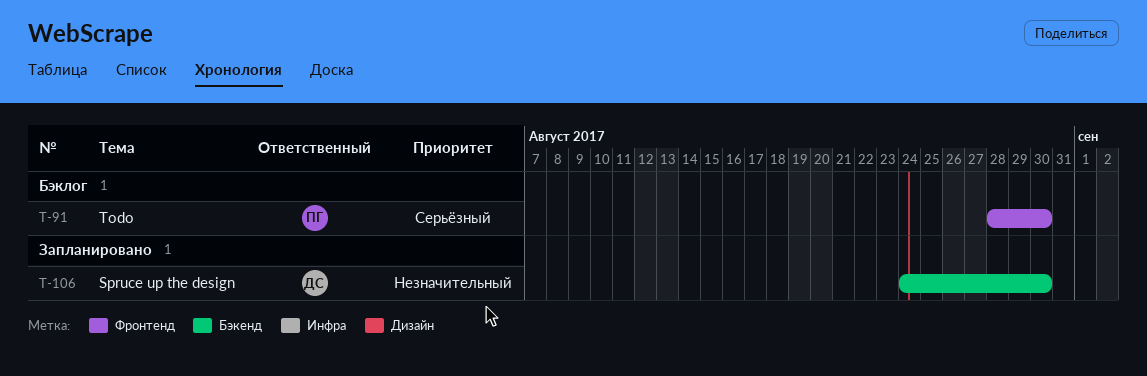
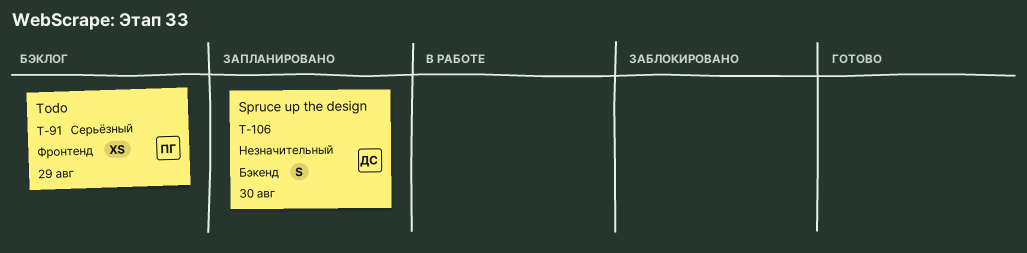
T-91, due: Aug 30 -> Aug 29

